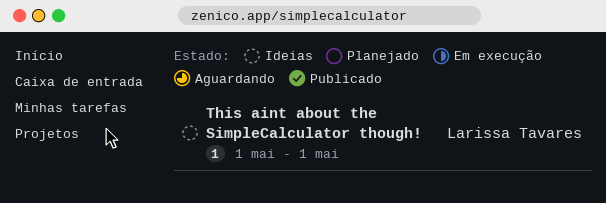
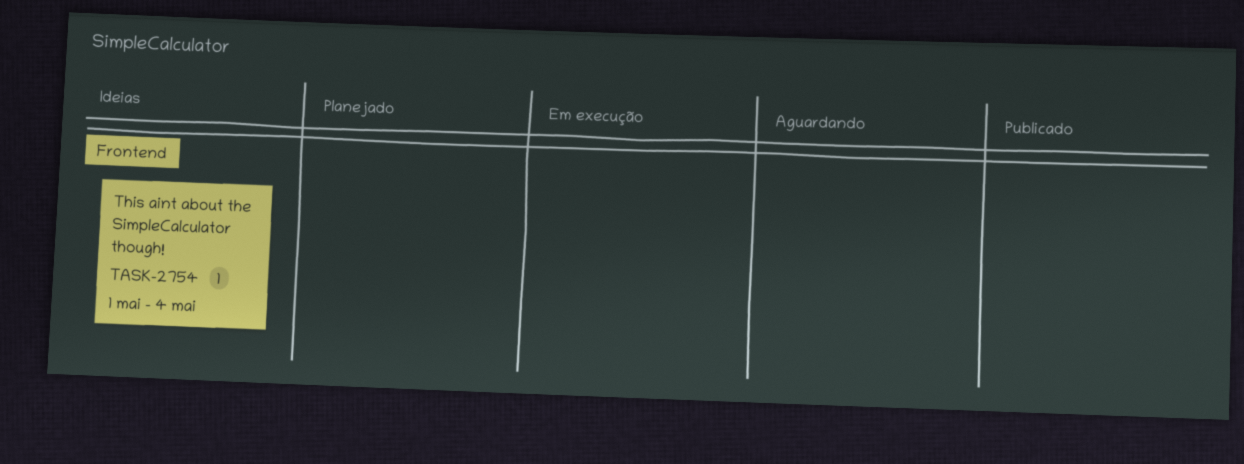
This aint about the SimpleCalculator though!, due: May 1 -> May 4

